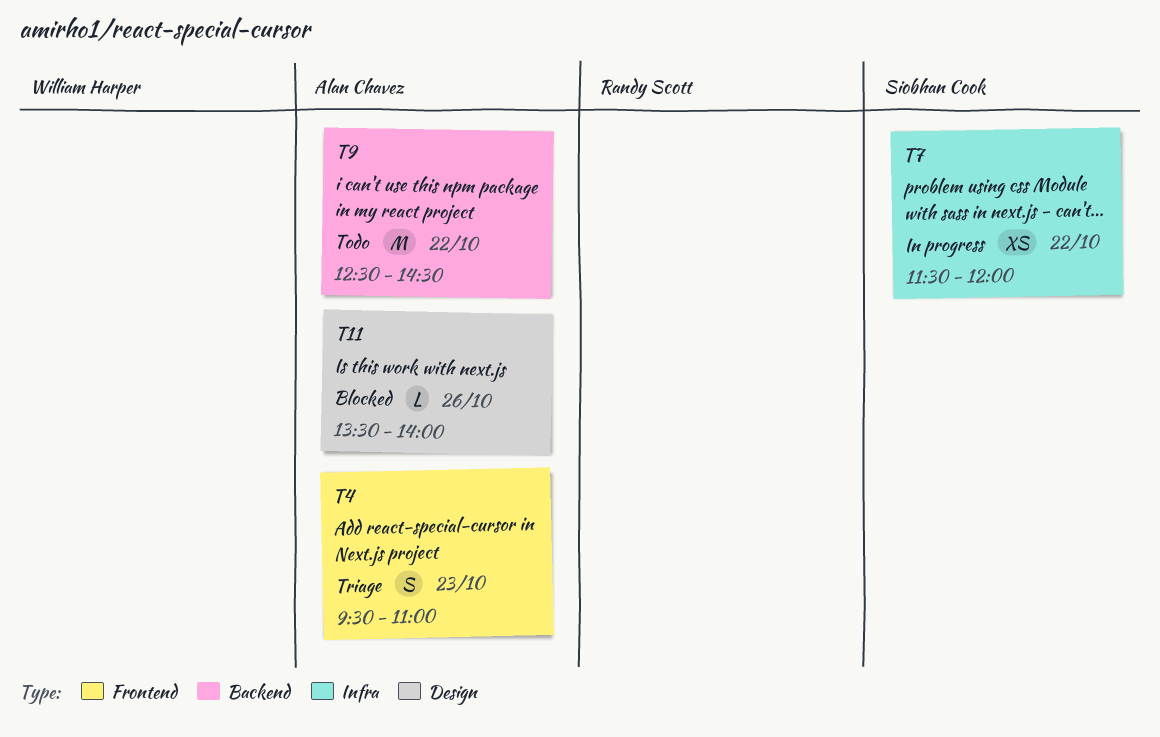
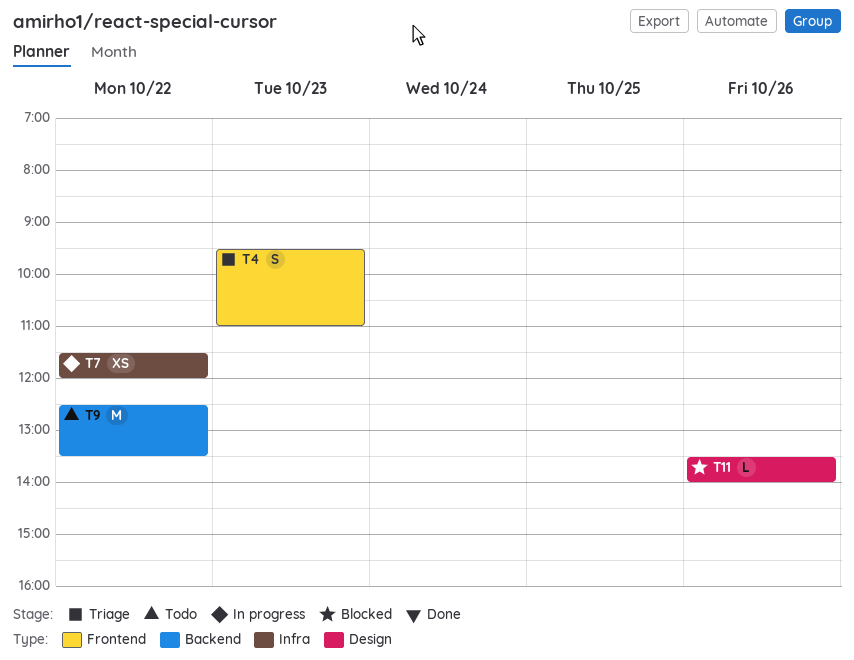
T9, ends: 14:30 -> 13:30

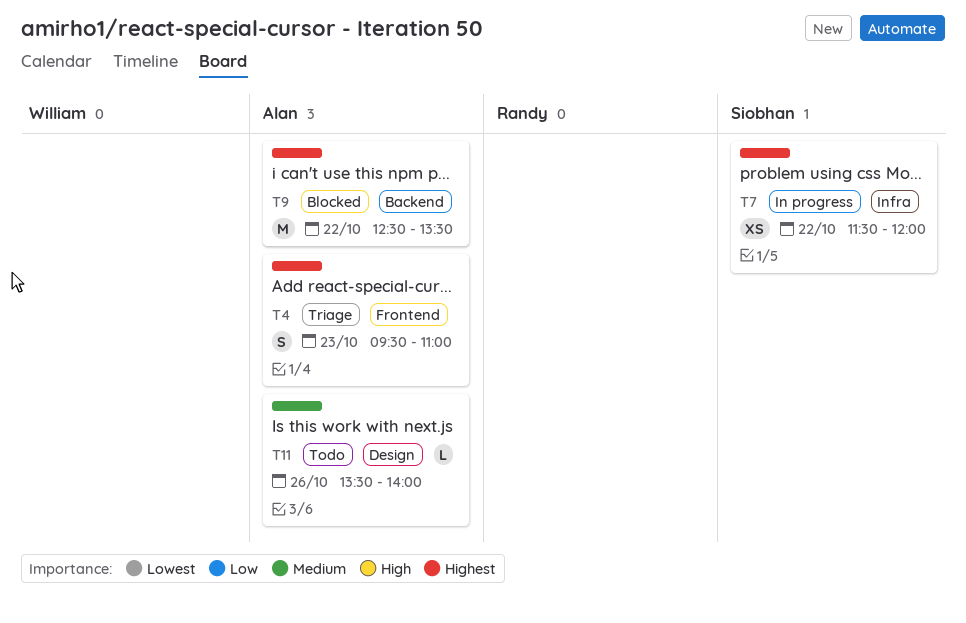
T9, status: Todo -> Blocked
T11, status: Blocked -> Todo

